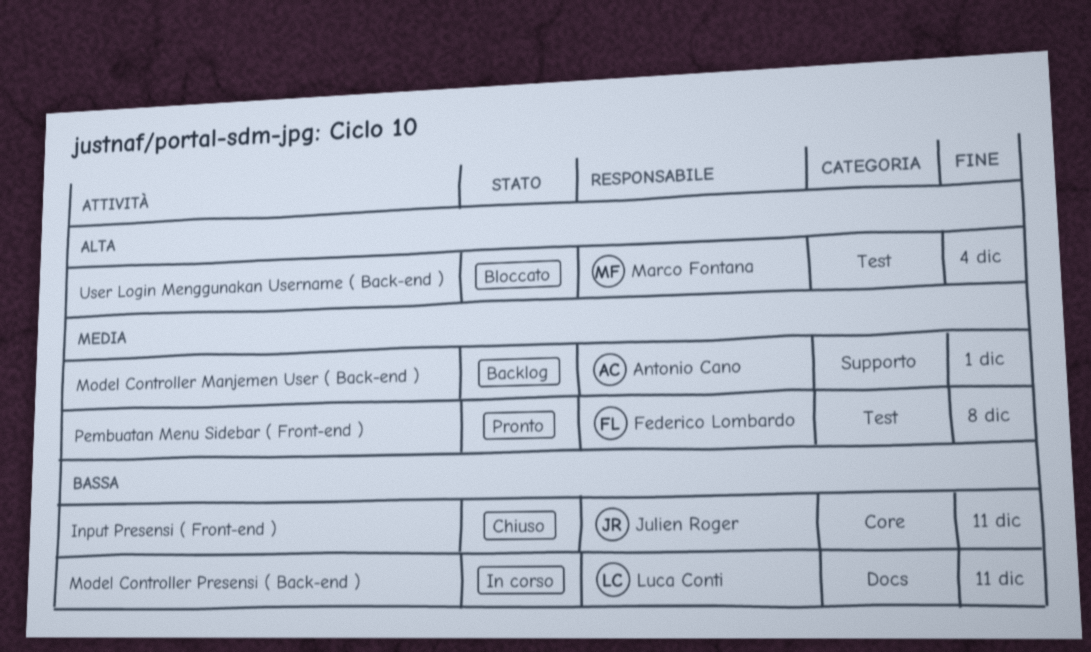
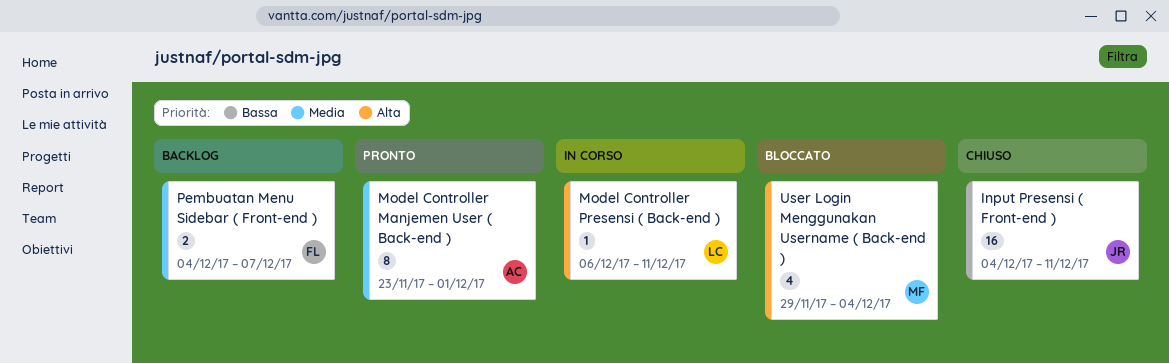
Model Controller Manjemen User ( Back-end ), status: Backlog -> Pronto
Model Controller Presensi ( Back-end ), priority: Bassa -> Alta
Pembuatan Menu Sidebar ( Front-end ), status: Pronto -> Backlog
Pembuatan Menu Sidebar ( Front-end ), due: Dec 8 -> Dec 7

